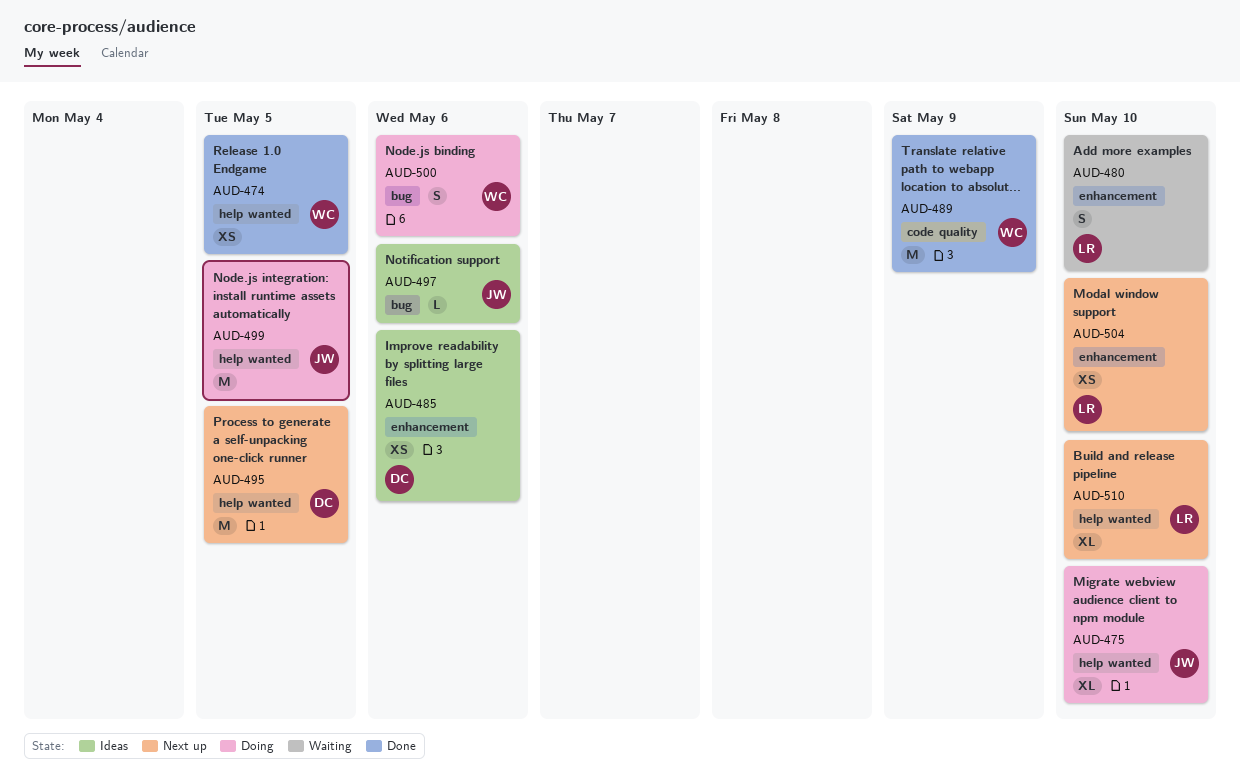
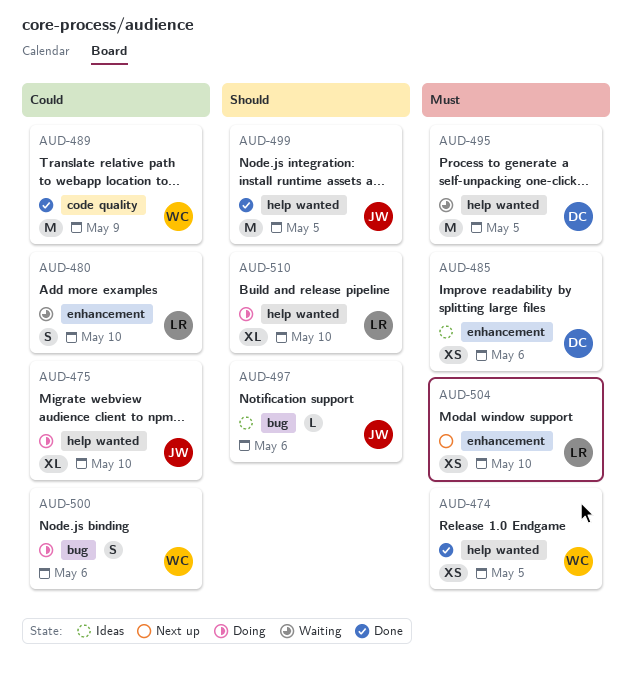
AUD-495, status: Next up -> Waiting
AUD-499, status: Doing -> Done
AUD-510, status: Next up -> Doing

